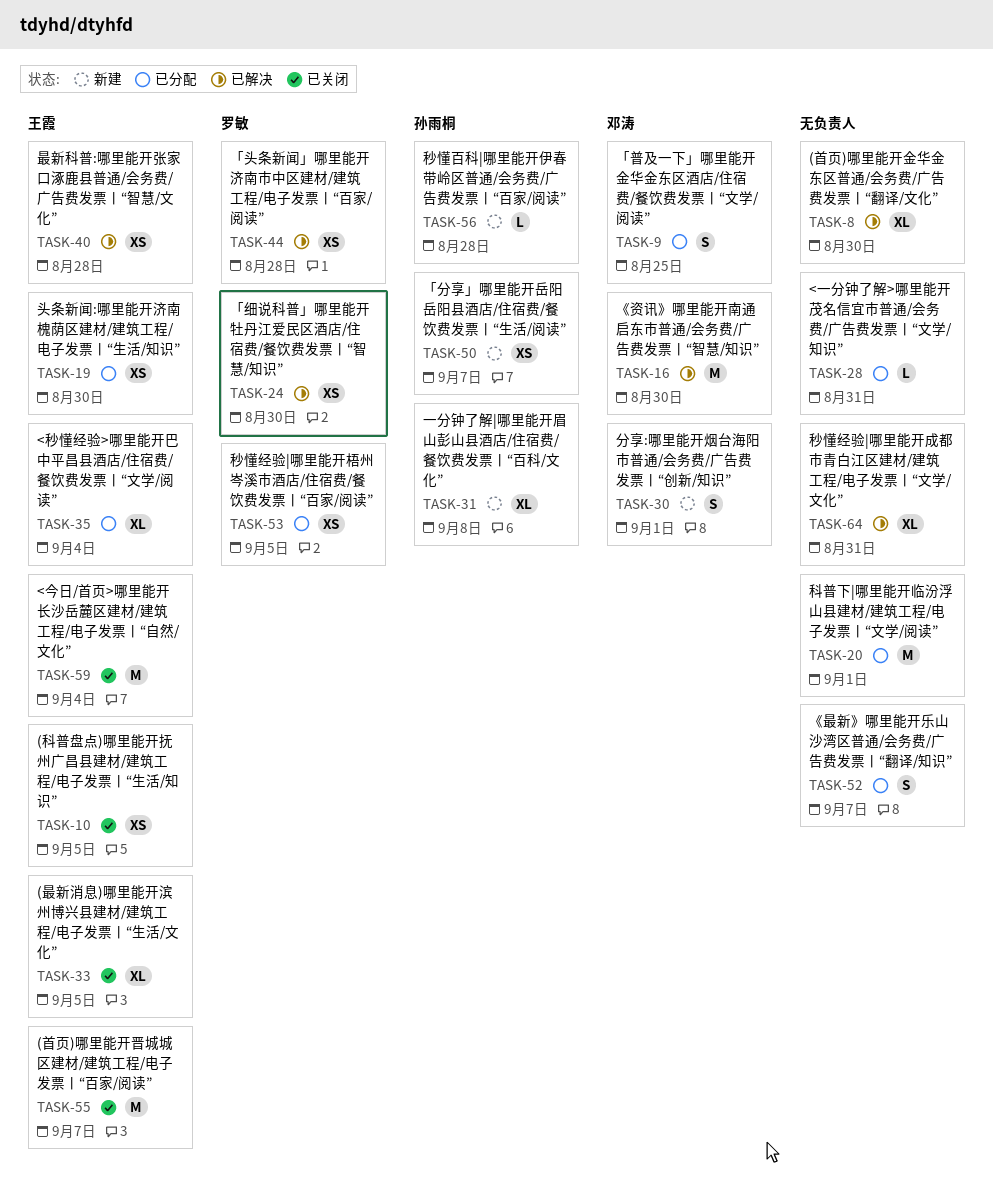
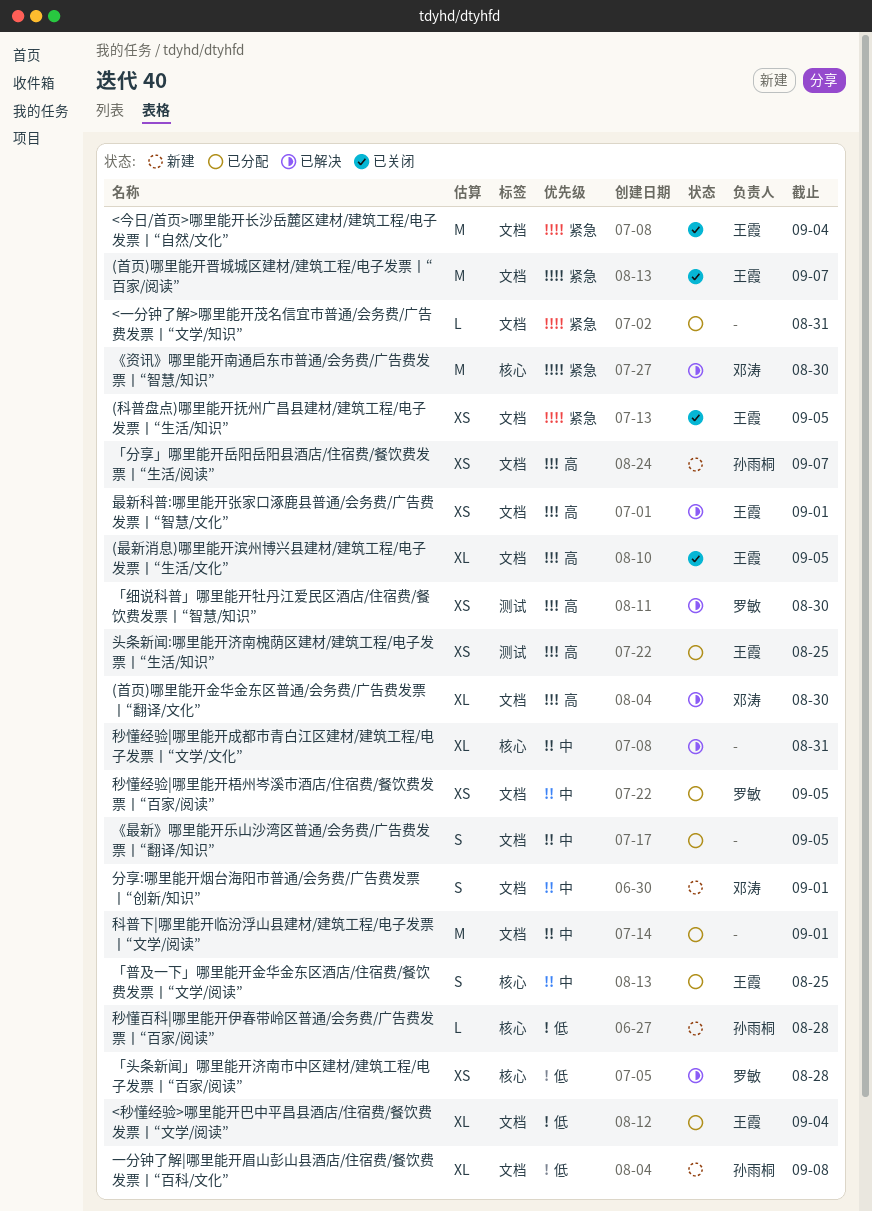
(首页)哪里能开金华金东区普通/会务费/广告费发票丨“翻译/文化”, owner: none -> 邓涛
《最新》哪里能开乐山沙湾区普通/会务费/广告费发票丨“翻译/知识”, due: Sep 7 -> Sep 5
「普及一下」哪里能开金华金东区酒店/住宿费/餐饮费发票丨“文学/阅读”, owner: 邓涛 -> 王霞
头条新闻:哪里能开济南槐荫区建材/建筑工程/电子发票丨“生活/知识”, due: Aug 30 -> Aug 25
最新科普:哪里能开张家口涿鹿县普通/会务费/广告费发票丨“智慧/文化”, due: Aug 28 -> Sep 1

